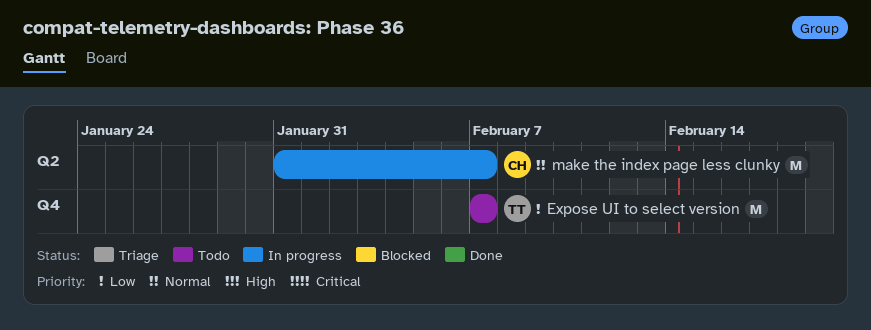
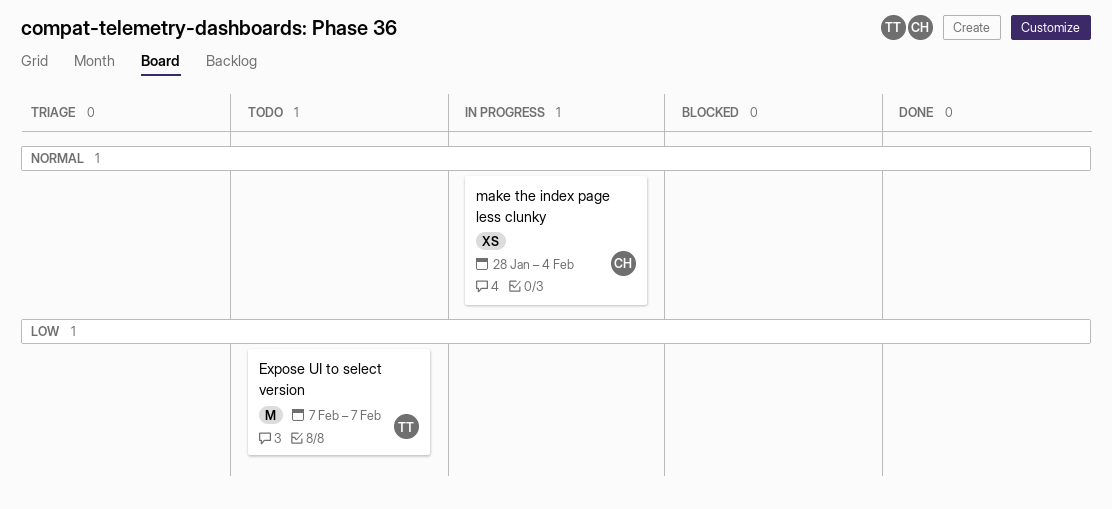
make the index page less clunky, estimate: M -> XS
make the index page less clunky, start: Jan 31 -> Jan 28
make the index page less clunky, due: Feb 7 -> Feb 4

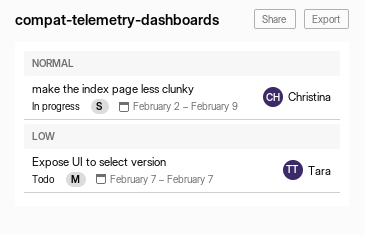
make the index page less clunky, estimate: XS -> S
make the index page less clunky, start: Jan 28 -> Feb 2
make the index page less clunky, due: Feb 4 -> Feb 9

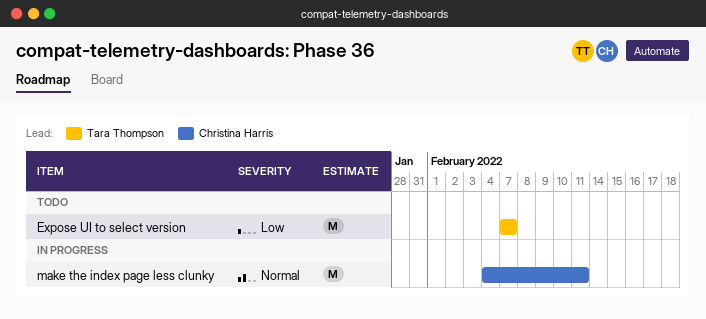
make the index page less clunky, estimate: S -> M
make the index page less clunky, start: Feb 2 -> Feb 4
make the index page less clunky, due: Feb 9 -> Feb 11

